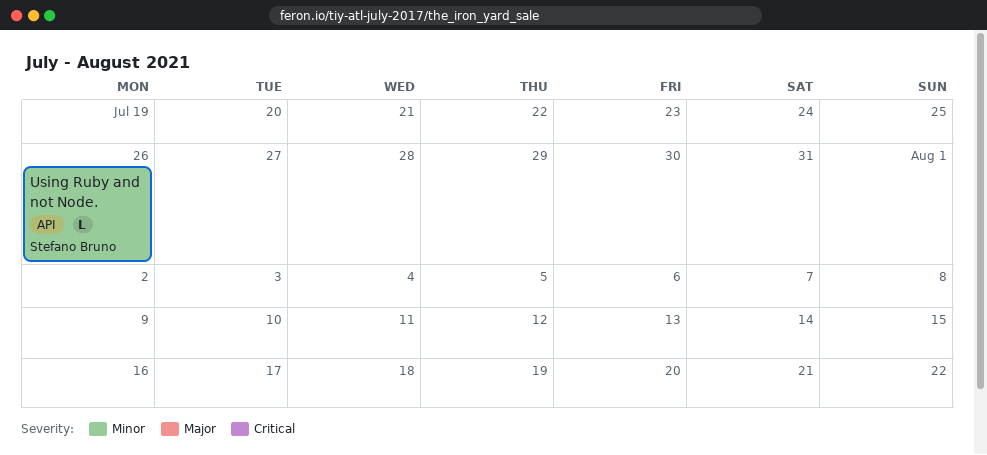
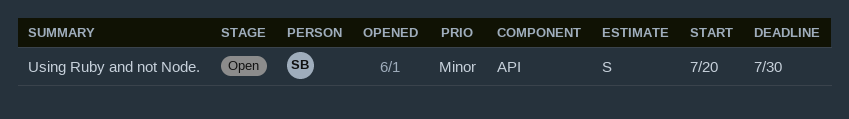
Using Ruby and not Node., estimate: L -> S
Using Ruby and not Node., due: Jul 26 -> Jul 30

